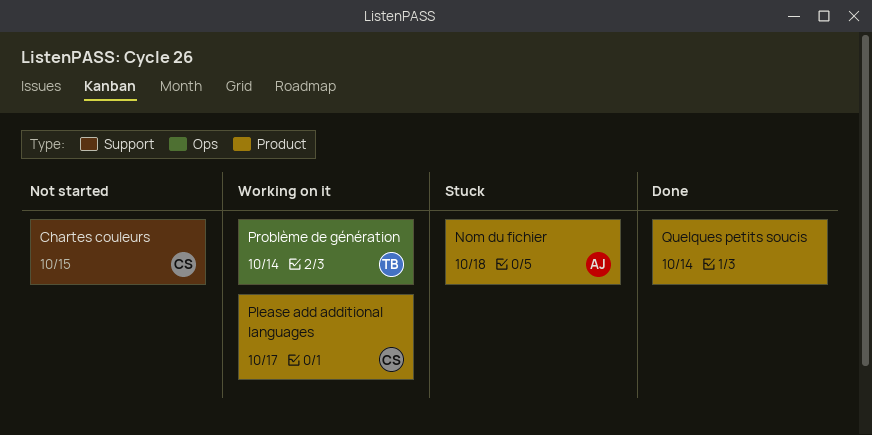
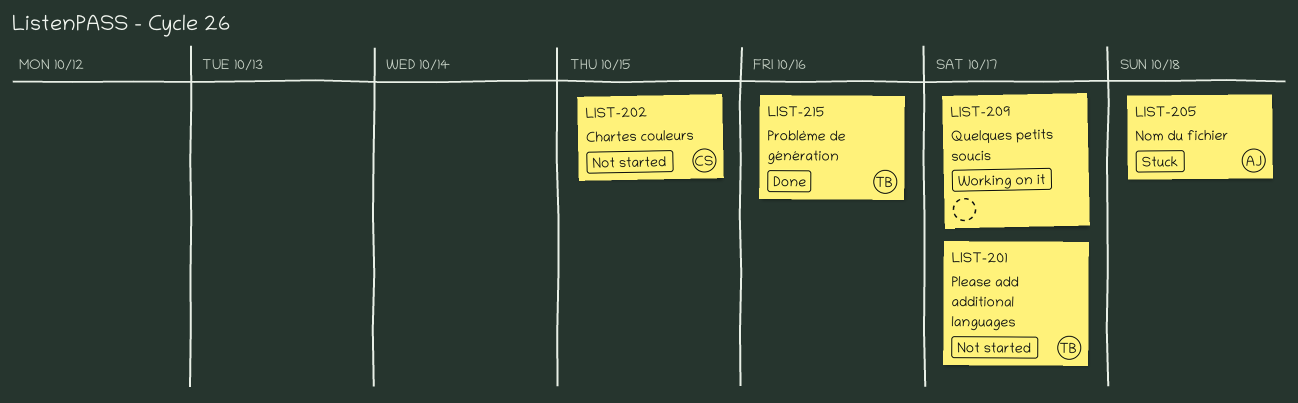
Please add additional languages, status: Working on it -> Not started
Please add additional languages, owner: CS -> TB
Problème de génération, status: Working on it -> Done
Problème de génération, due: Oct 14 -> Oct 16
Quelques petits soucis, status: Done -> Working on it
Quelques petits soucis, due: Oct 14 -> Oct 17

